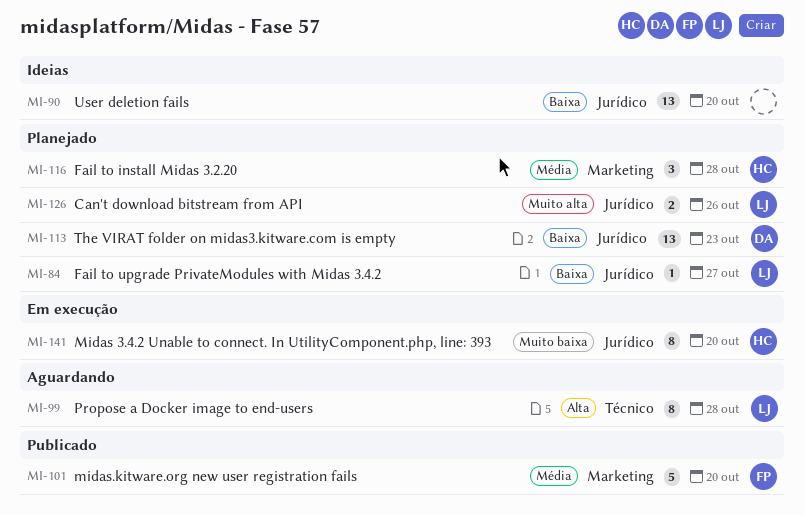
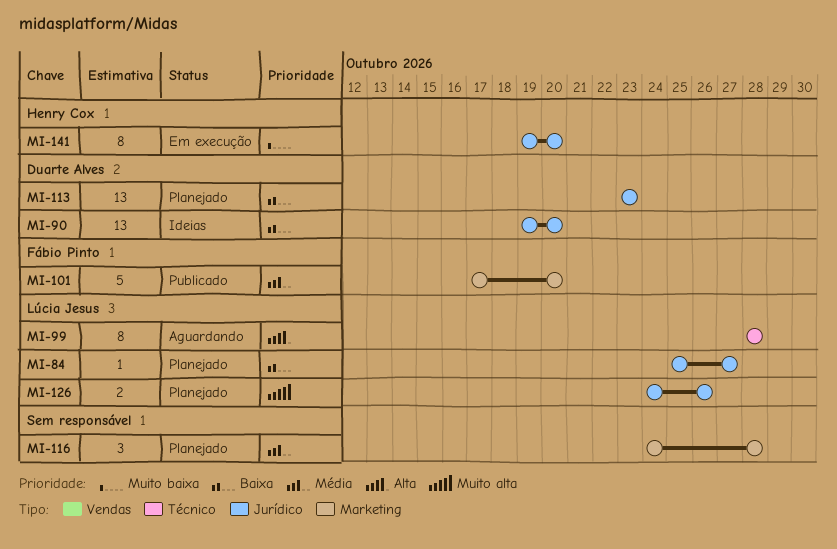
MI-90, owner: none -> Duarte Alves
MI-116, owner: Henry Cox -> none

